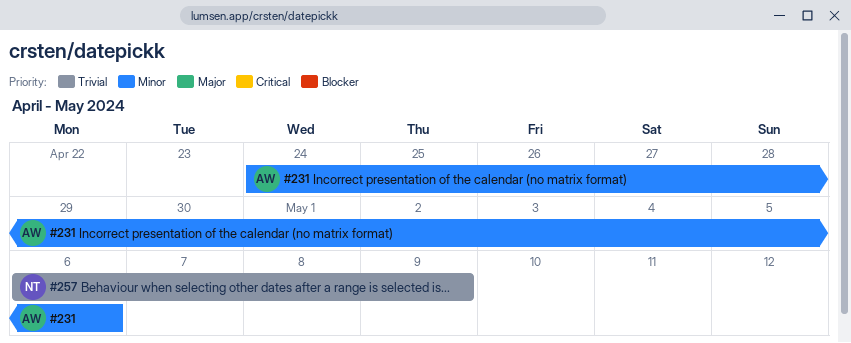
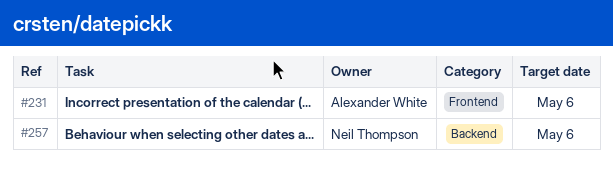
#257, due: May 9 -> May 6

